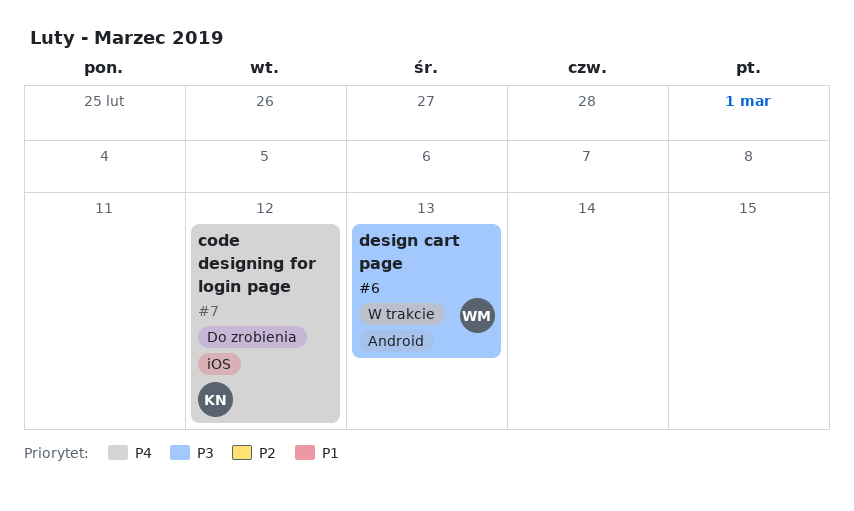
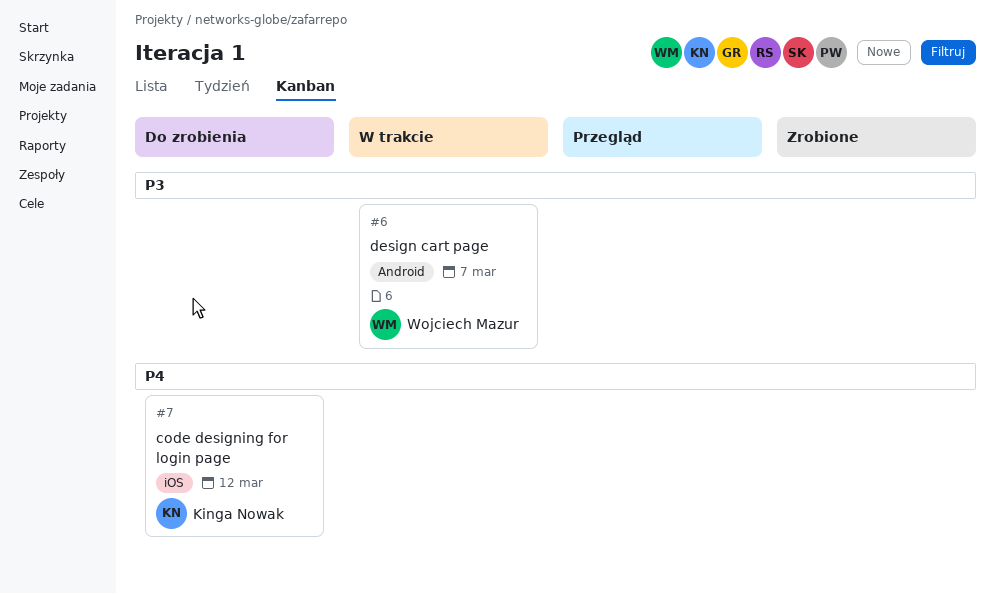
#6, due: Mar 13 -> Mar 7

